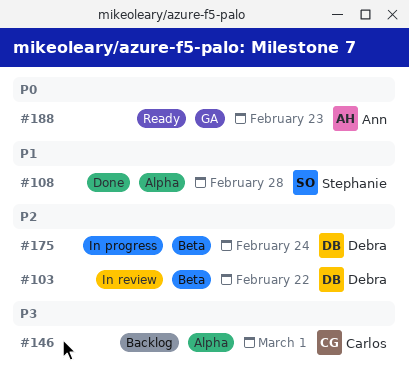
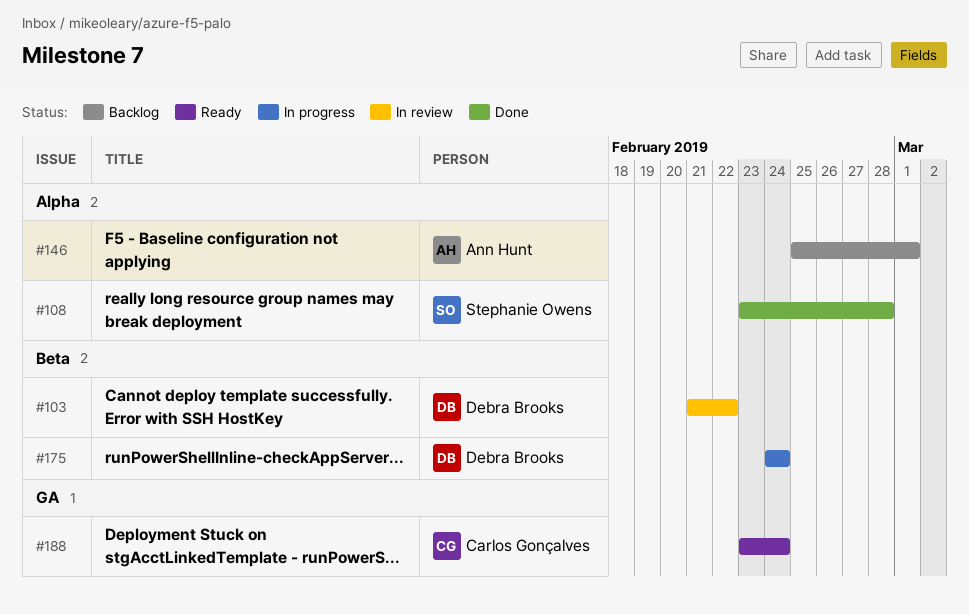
#146, owner: Carlos Gonçalves -> Ann Hunt
#188, owner: Ann Hunt -> Carlos Gonçalves
#188, due: Feb 23 -> Feb 24

